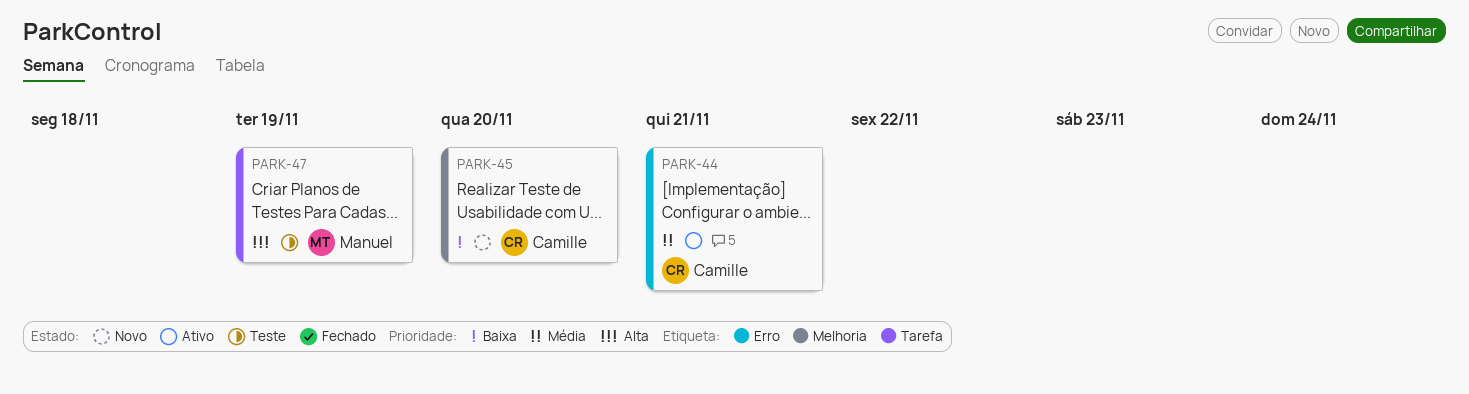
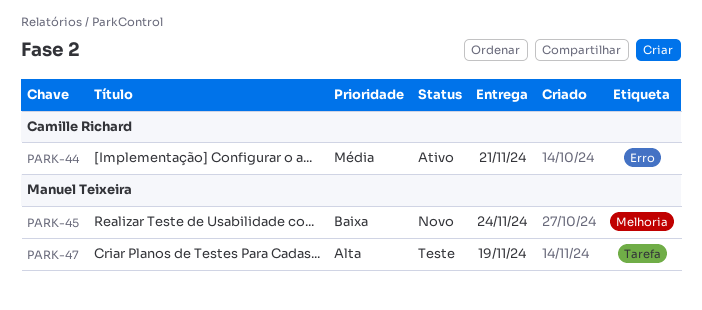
PARK-45, owner: Camille Richard -> Manuel Teixeira
PARK-45, due: Nov 20 -> Nov 24

